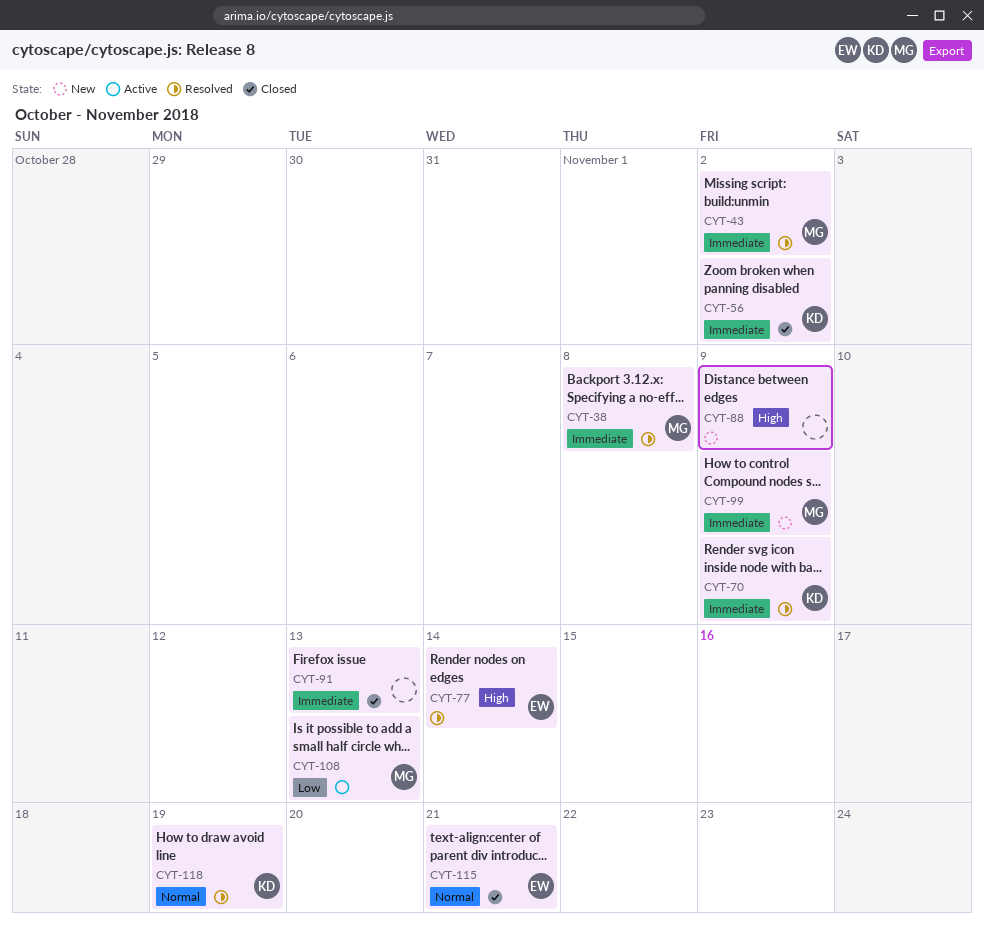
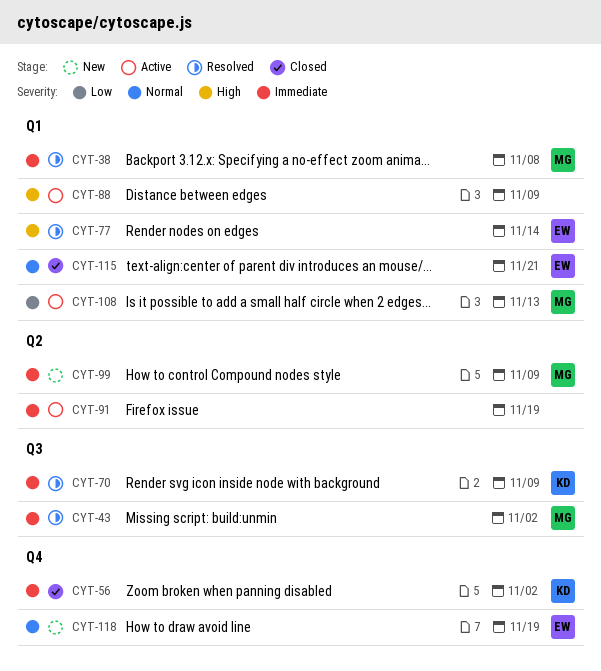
CYT-88, status: New -> Active
CYT-91, status: Closed -> Active
CYT-91, due: Nov 13 -> Nov 19
CYT-118, status: Resolved -> New
CYT-118, owner: KD -> EW

